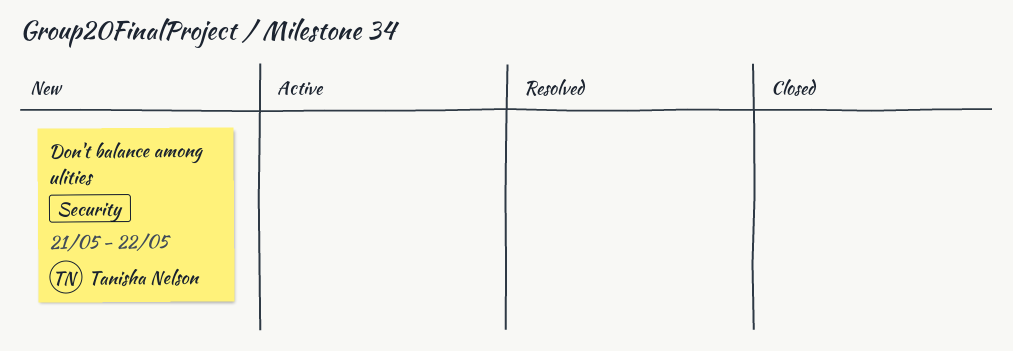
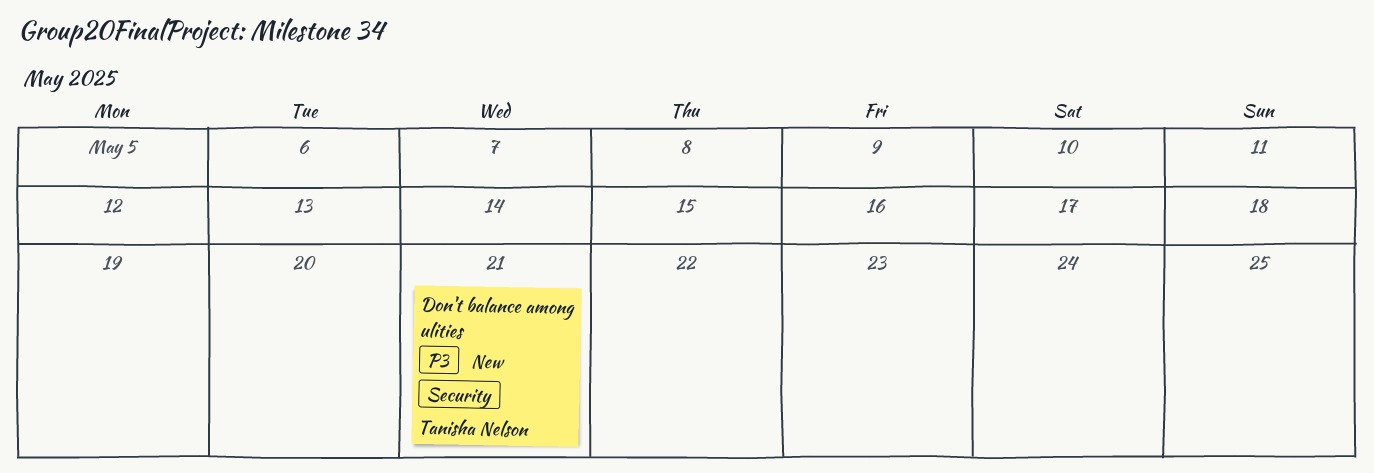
Don't balance among ulities, due: May 22 -> May 21

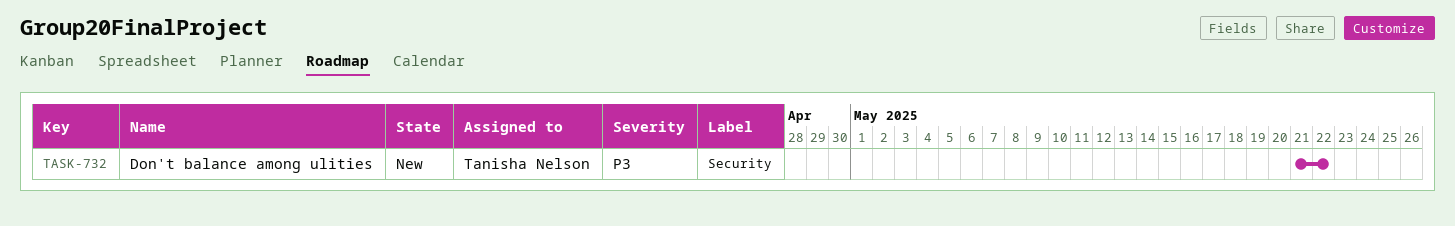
Don't balance among ulities, due: May 21 -> May 22

